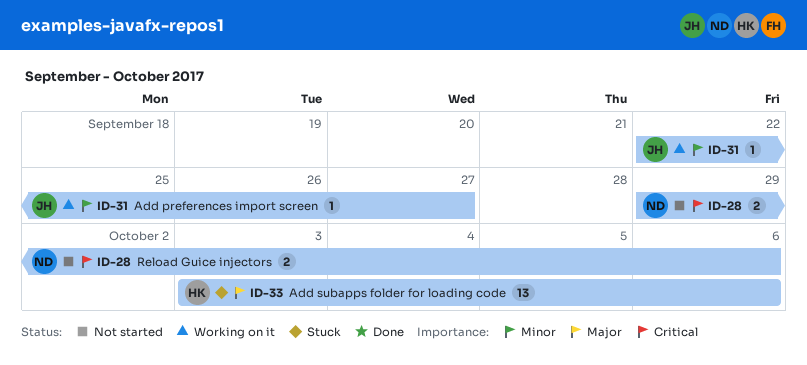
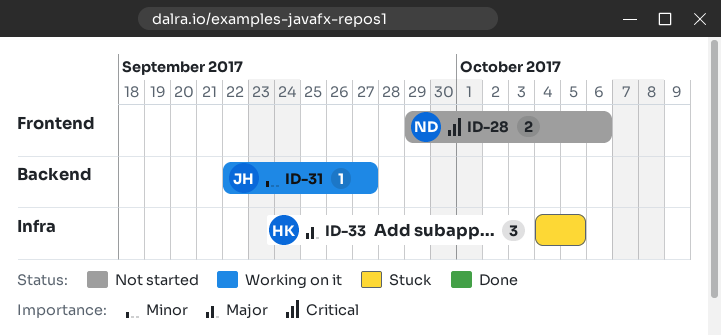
ID-33, estimate: 13 -> 3
ID-33, start: Oct 3 -> Oct 4
ID-33, due: Oct 6 -> Oct 5

